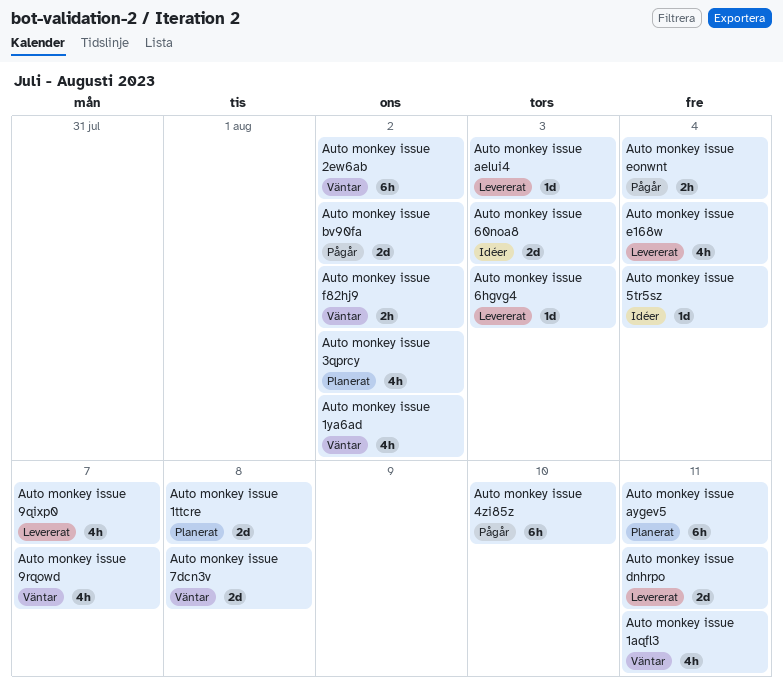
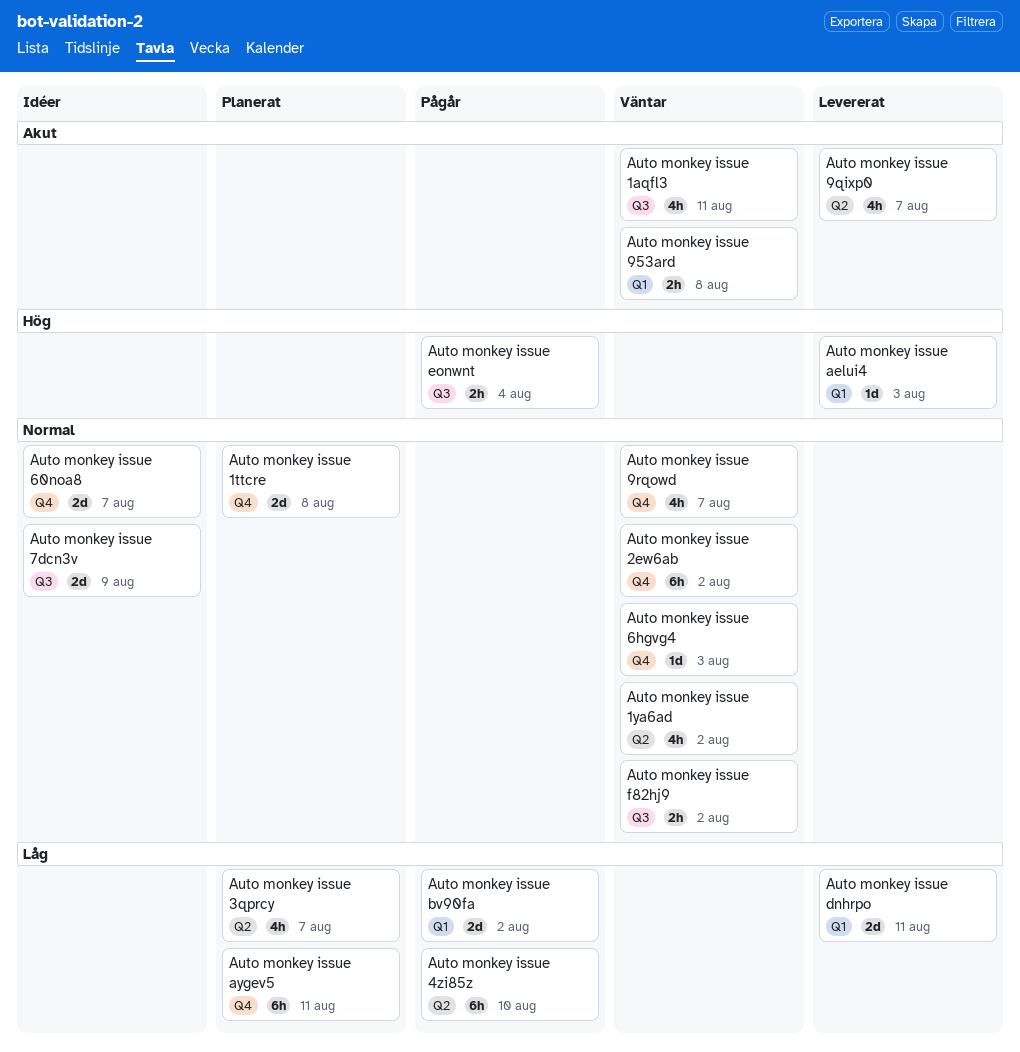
Auto monkey issue 3qprcy, due: Aug 2 -> Aug 7
Auto monkey issue 5tr5sz: present -> none
Auto monkey issue 60noa8, due: Aug 3 -> Aug 7
Auto monkey issue 6hgvg4, status: Levererat -> Väntar
Auto monkey issue 7dcn3v, status: Väntar -> Idéer
Auto monkey issue 7dcn3v, due: Aug 8 -> Aug 9
Auto monkey issue 953ard: none -> present
Auto monkey issue e168w: present -> none

